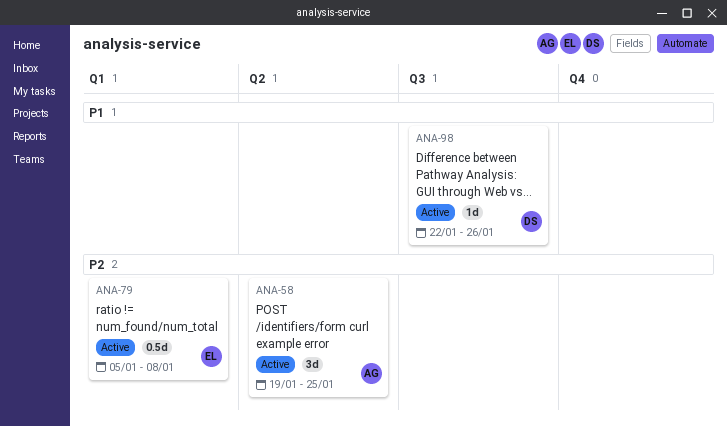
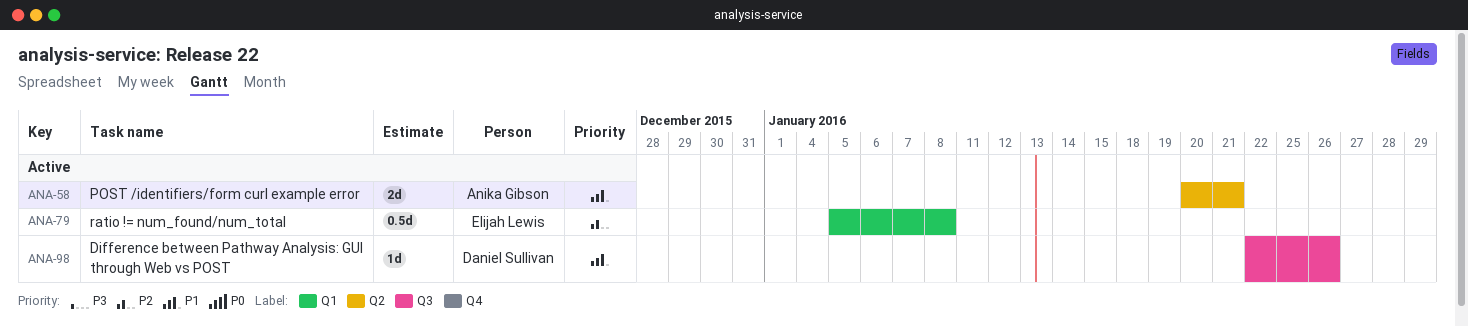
ANA-58, priority: P2 -> P1
ANA-58, estimate: 3d -> 2d
ANA-58, start: Jan 19 -> Jan 20
ANA-58, due: Jan 25 -> Jan 21

